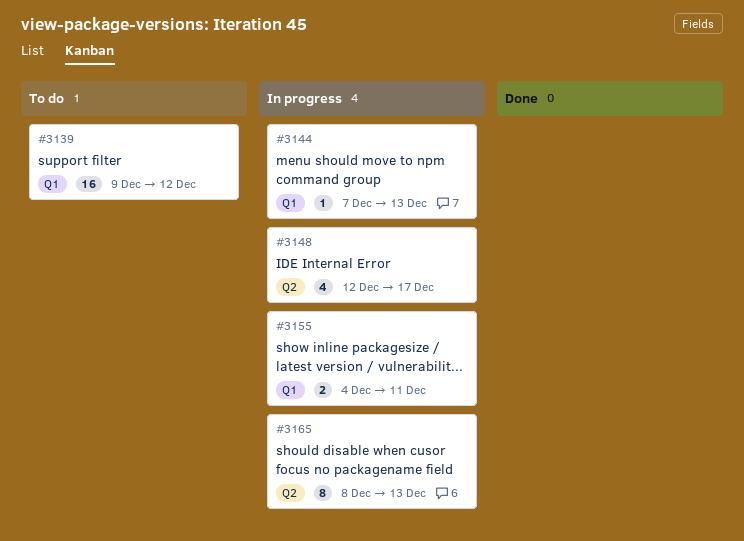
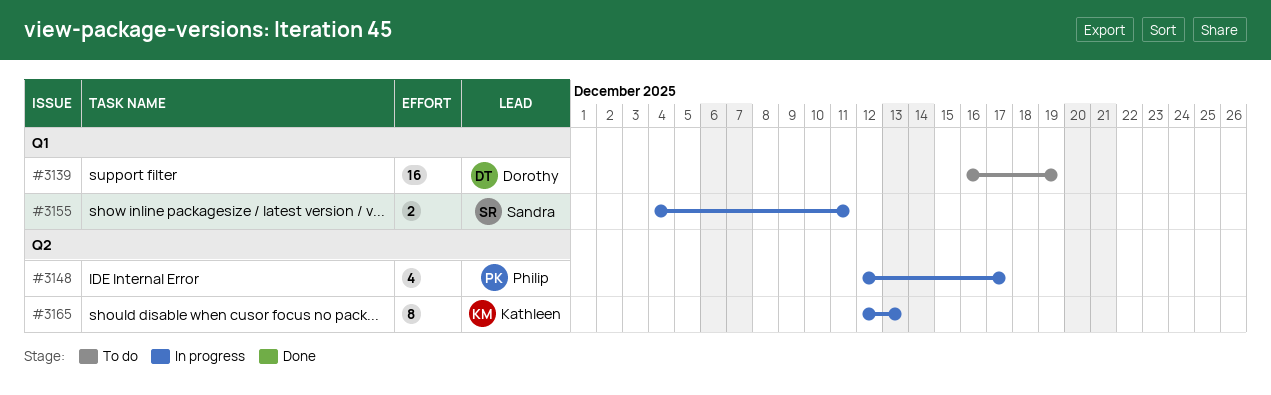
#3139, start: Dec 9 -> Dec 16
#3139, due: Dec 12 -> Dec 19
#3144: present -> none
#3165, start: Dec 8 -> Dec 12

